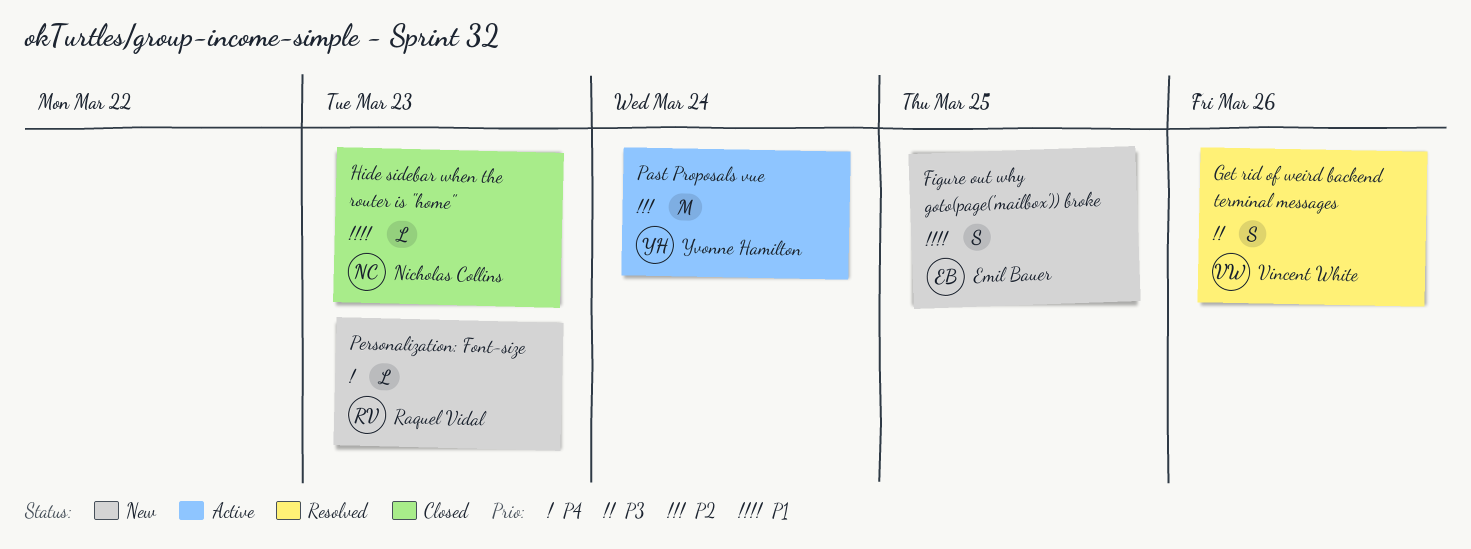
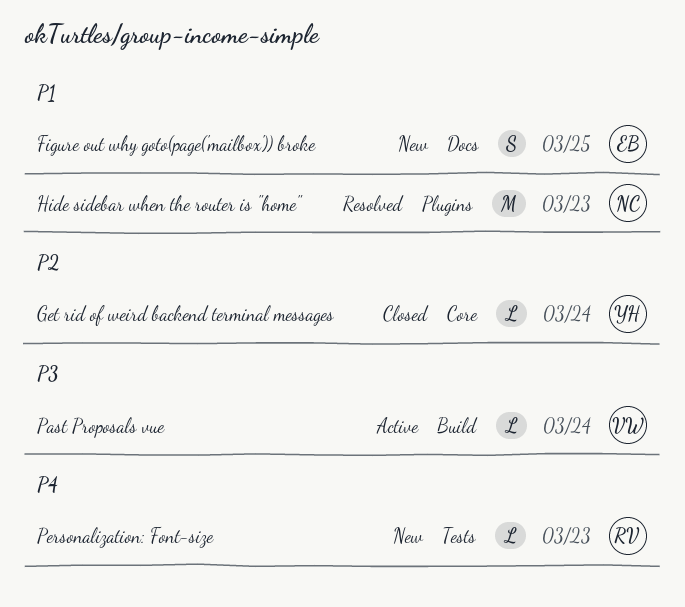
Get rid of weird backend terminal messages, status: Resolved -> Closed
Get rid of weird backend terminal messages, owner: Vincent White -> Yvonne Hamilton
Get rid of weird backend terminal messages, priority: P3 -> P2
Get rid of weird backend terminal messages, estimate: S -> L
Get rid of weird backend terminal messages, due: Mar 26 -> Mar 24
Hide sidebar when the router is "home", status: Closed -> Resolved
Hide sidebar when the router is "home", estimate: L -> M
Past Proposals vue, owner: Yvonne Hamilton -> Vincent White
Past Proposals vue, priority: P2 -> P3
Past Proposals vue, estimate: M -> L

